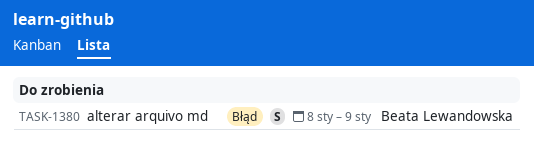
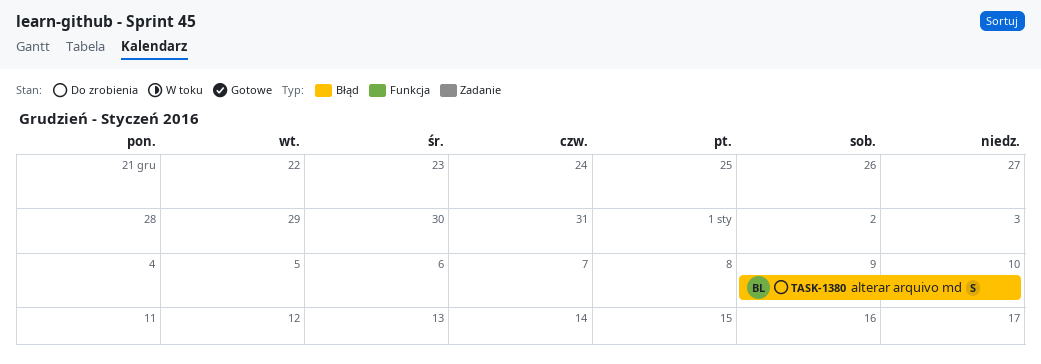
TASK-1380, start: Jan 8 -> Jan 9
TASK-1380, due: Jan 9 -> Jan 10

